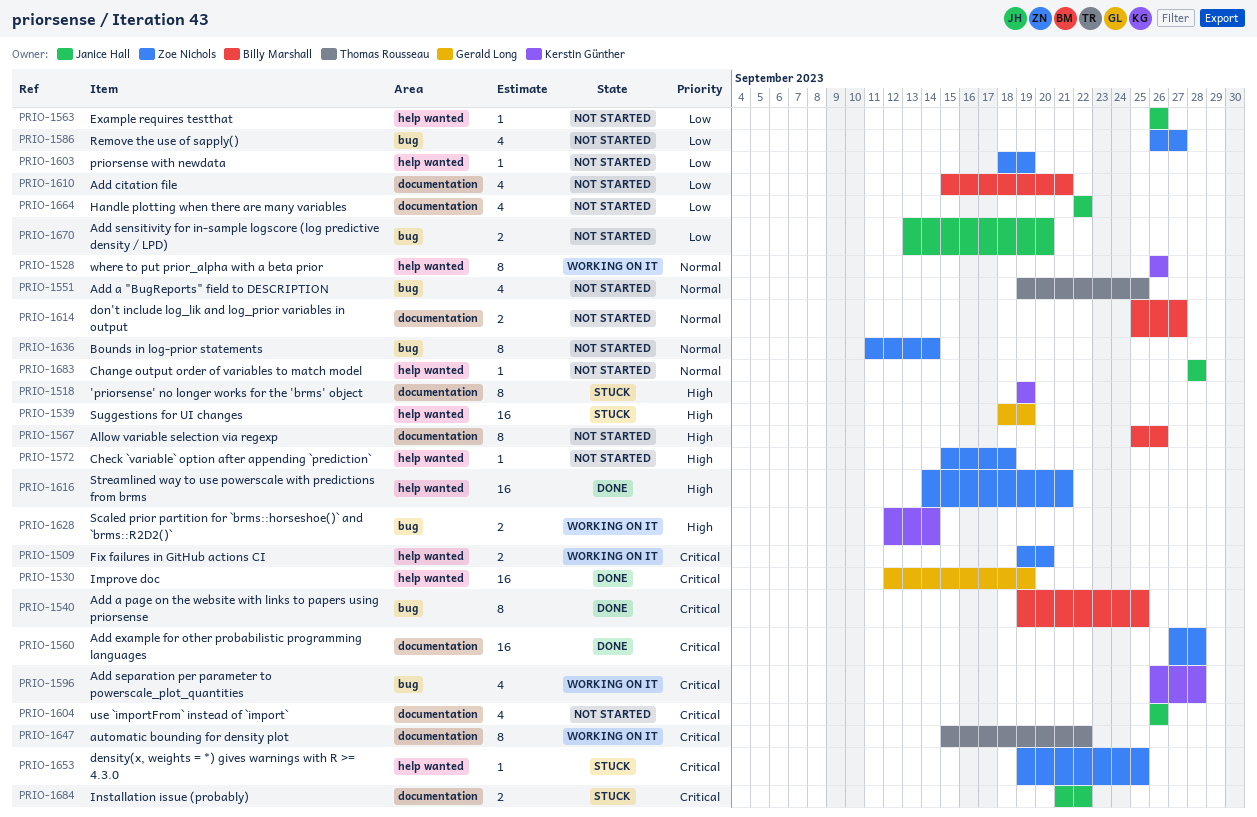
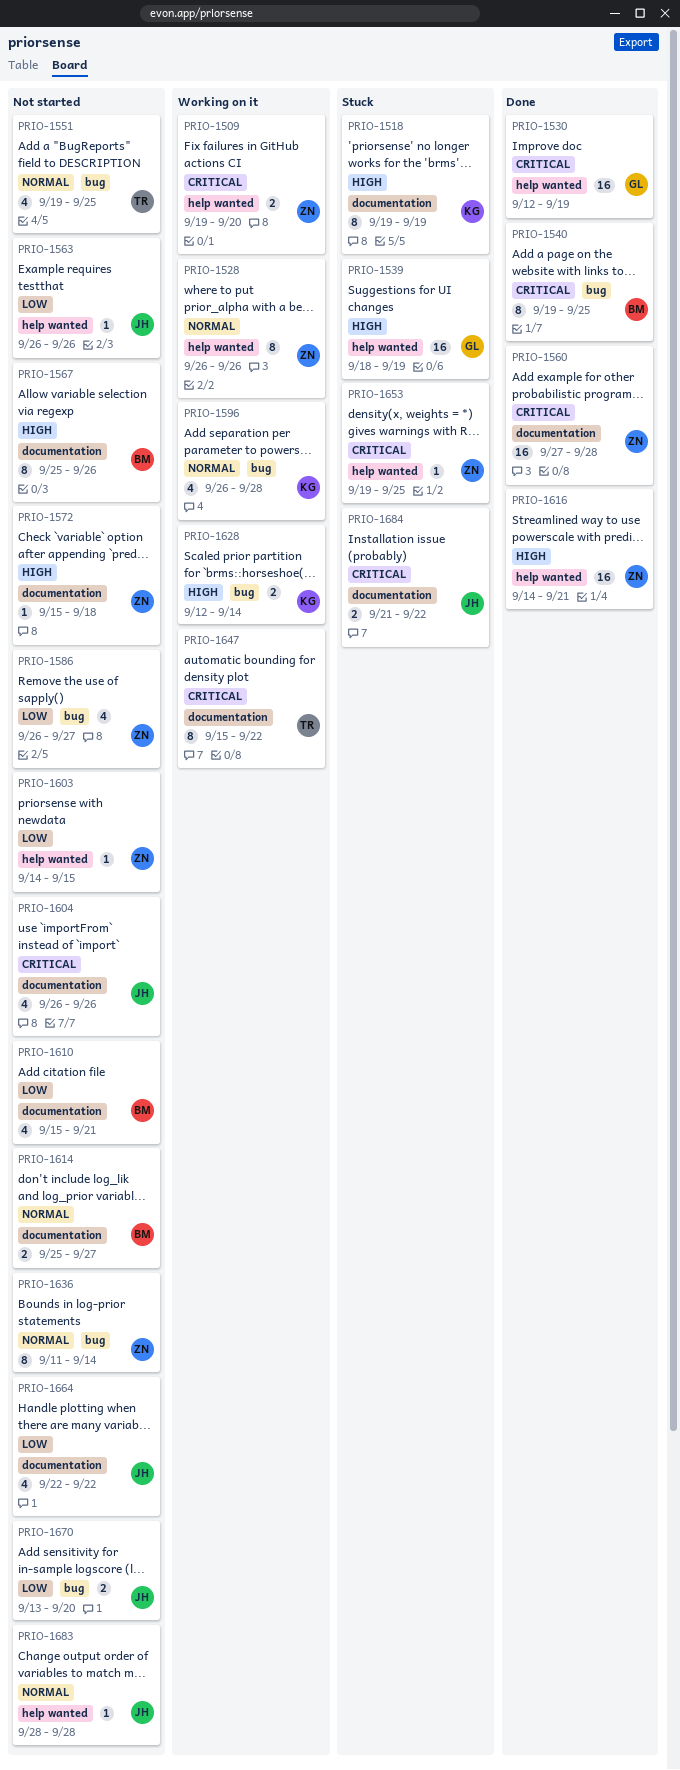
PRIO-1528, owner: Kerstin Günther -> Zoe Nichols
PRIO-1572, label: help wanted -> documentation
PRIO-1596, priority: Critical -> Normal
PRIO-1603, start: Sep 18 -> Sep 14
PRIO-1603, due: Sep 19 -> Sep 15

